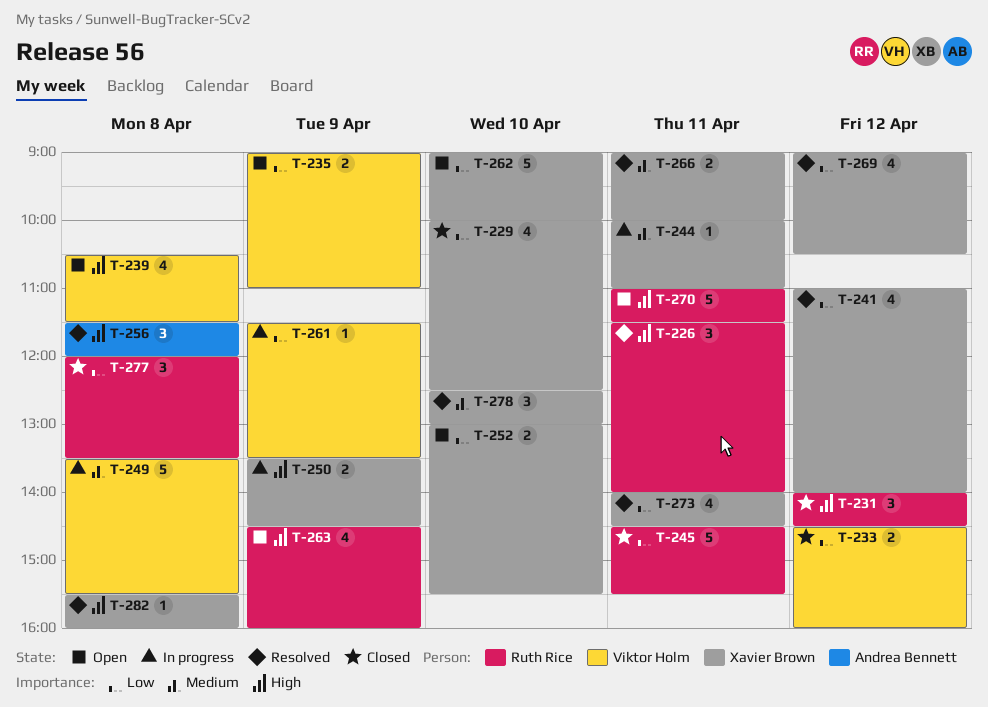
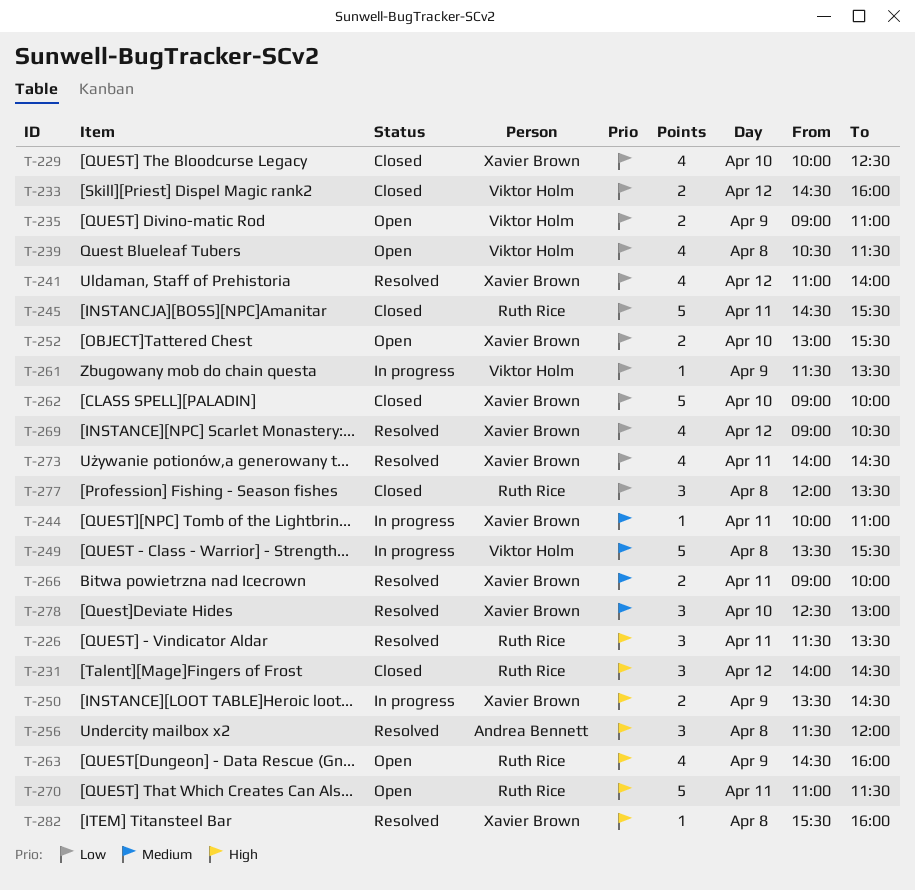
T-226, ends: 14:00 -> 13:30
T-239, priority: High -> Low
T-262, status: Open -> Closed

